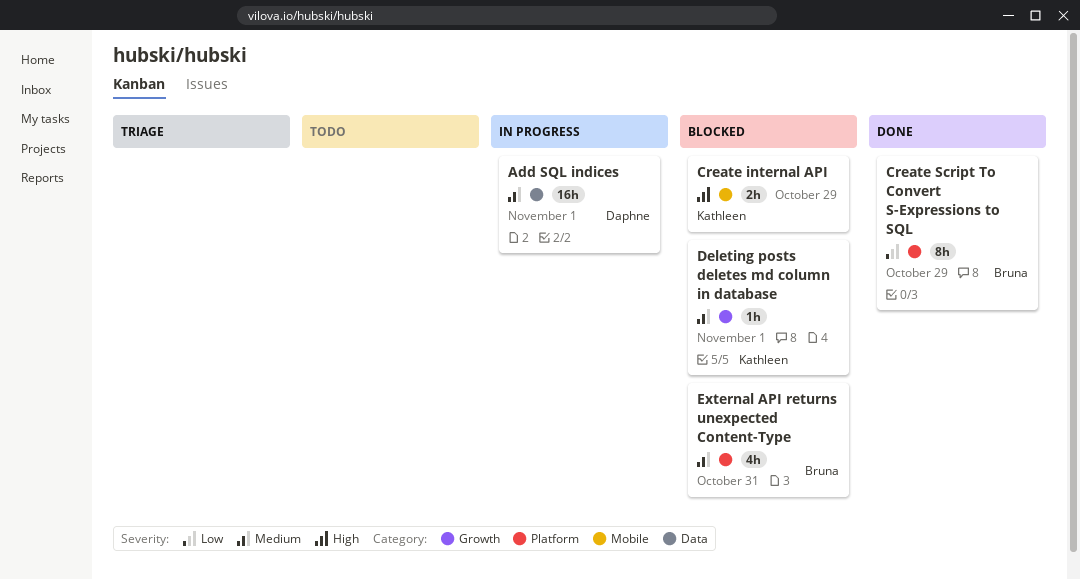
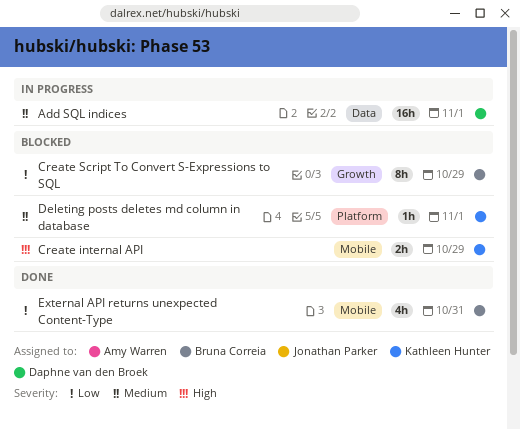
Create Script To Convert S-Expressions to SQL, status: Done -> Blocked
Create Script To Convert S-Expressions to SQL, label: Platform -> Growth
Deleting posts deletes md column in database, label: Growth -> Platform
External API returns unexpected Content-Type, status: Blocked -> Done
External API returns unexpected Content-Type, priority: Medium -> Low
External API returns unexpected Content-Type, label: Platform -> Mobile

